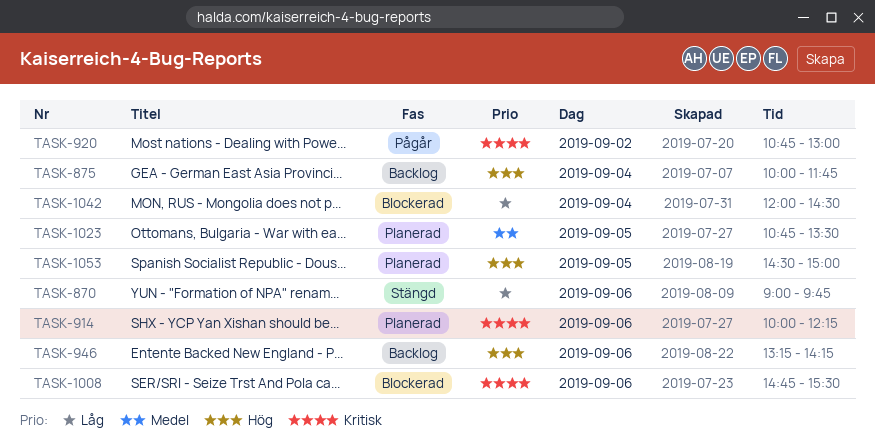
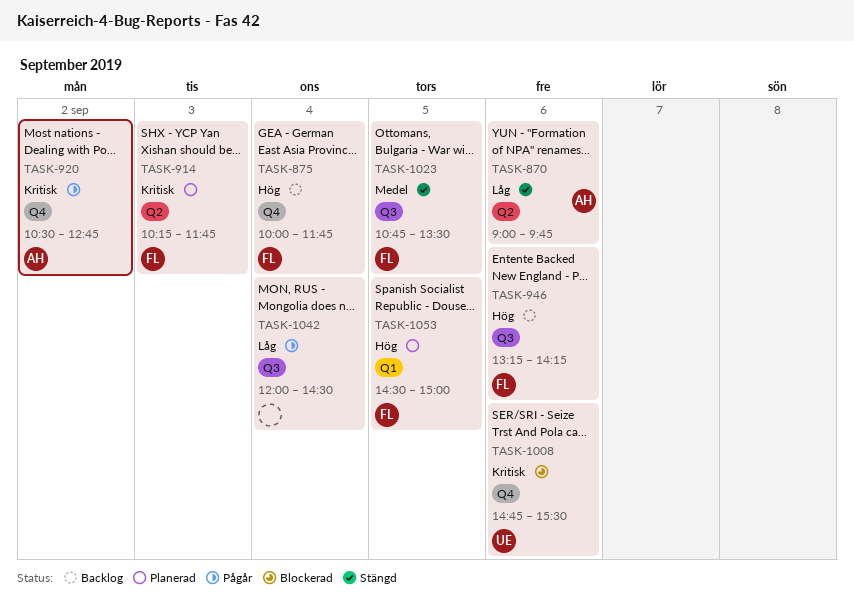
TASK-914, day: Sep 6 -> Sep 3
TASK-914, begins: 10:00 -> 10:15
TASK-914, ends: 12:15 -> 11:45
TASK-920, begins: 10:45 -> 10:30
TASK-920, ends: 13:00 -> 12:45
TASK-1023, status: Planerad -> Stängd
TASK-1042, status: Blockerad -> Pågår

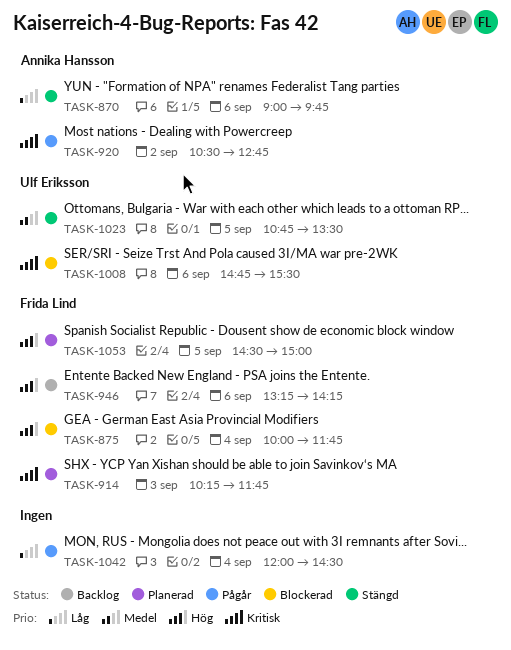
TASK-875, status: Backlog -> Blockerad
TASK-1023, owner: Frida Lind -> Ulf Eriksson

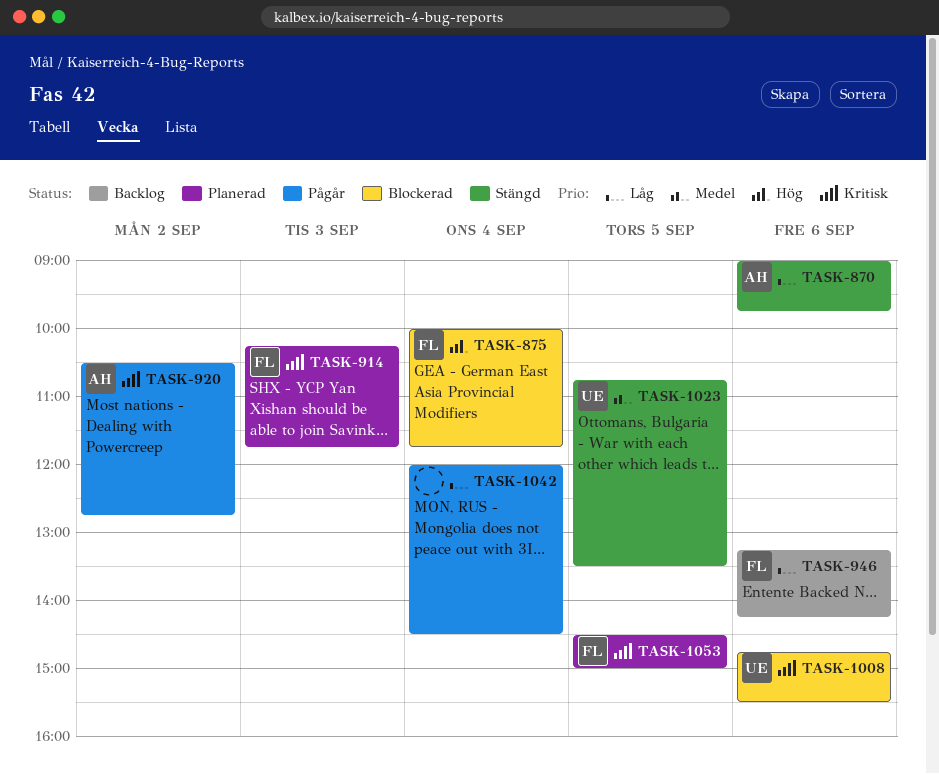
TASK-946, priority: Hög -> Låg
TASK-1053, priority: Hög -> Kritisk

